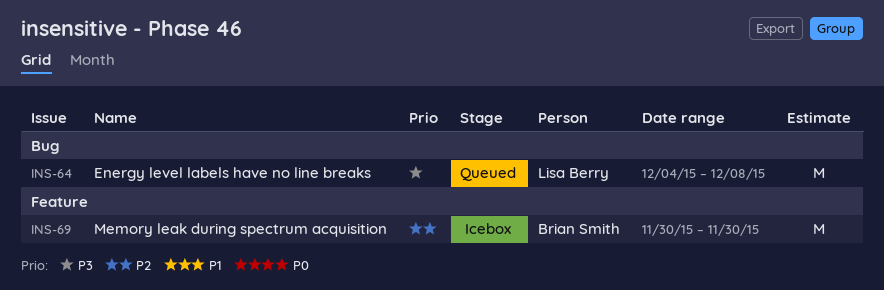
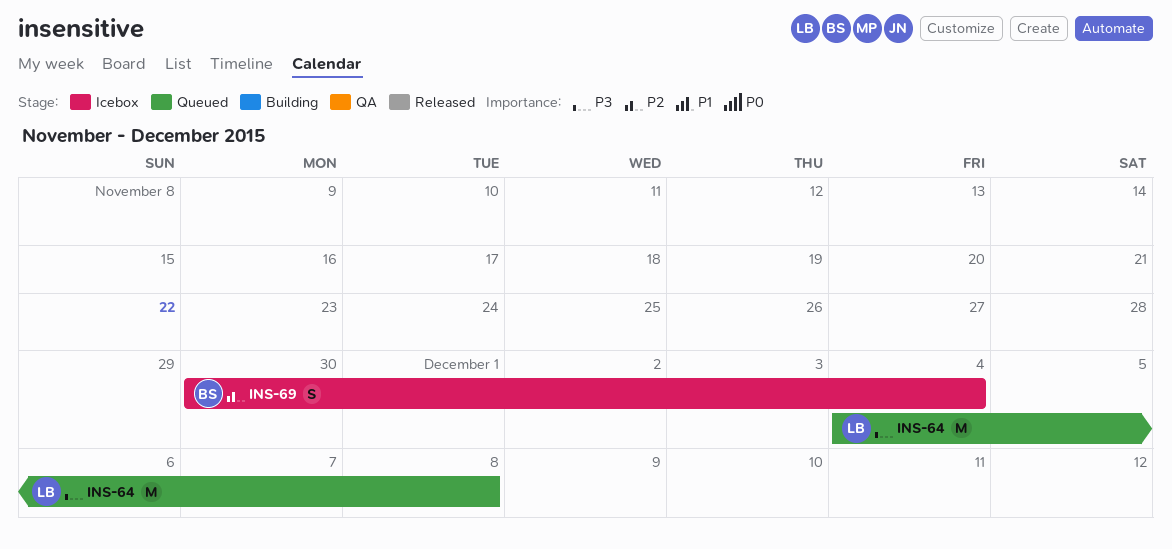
INS-69, estimate: M -> S
INS-69, due: Nov 30 -> Dec 4

